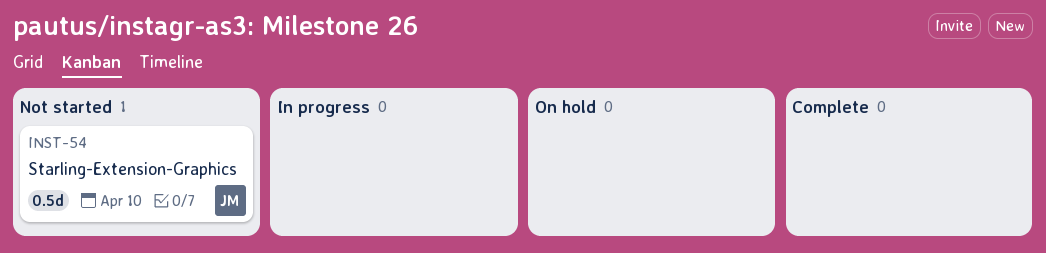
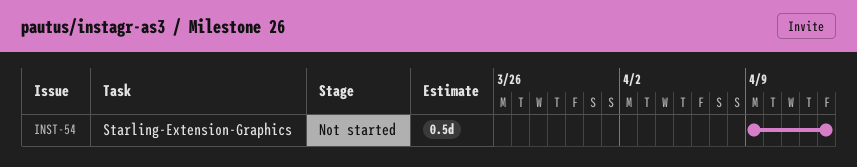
INST-54, due: Apr 10 -> Apr 13

